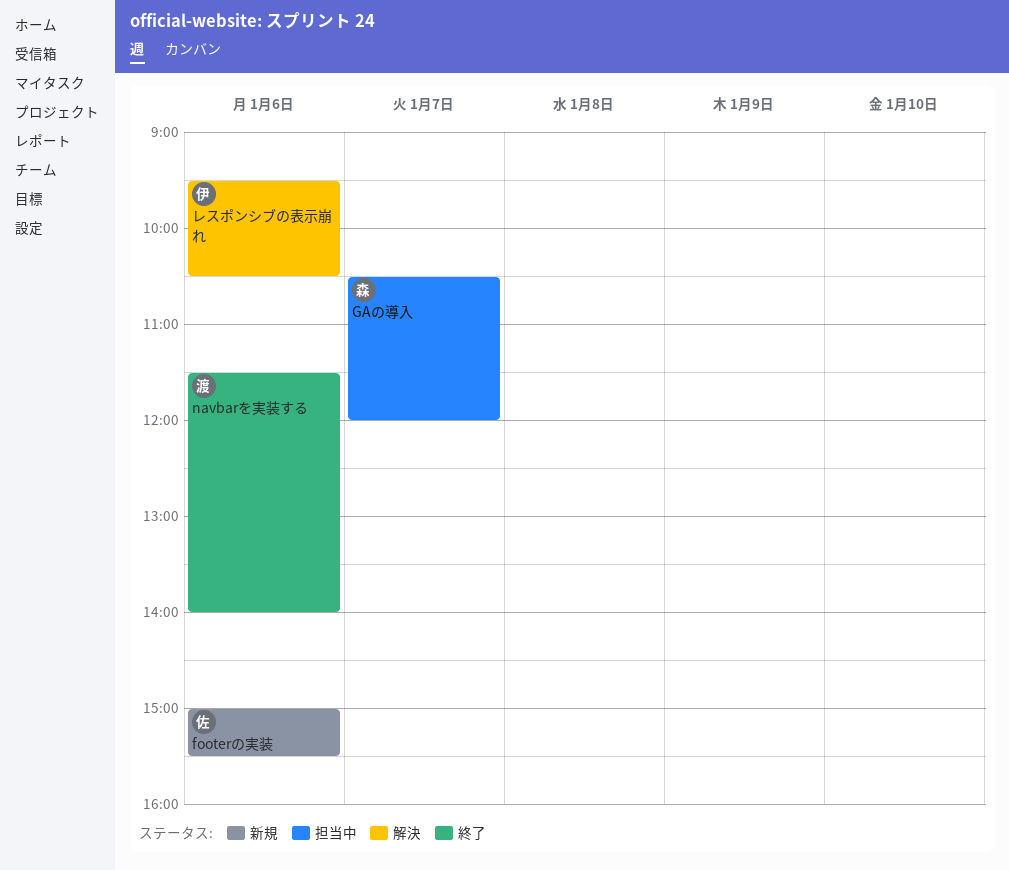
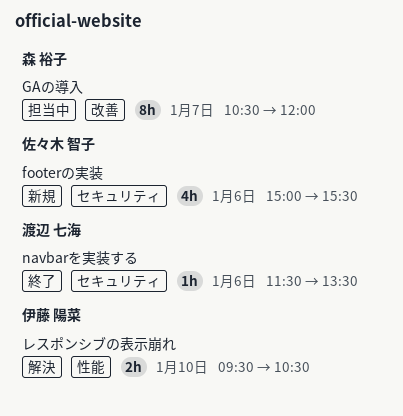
navbarを実装する, ends: 14:00 -> 13:30
レスポンシブの表示崩れ, day: Jan 6 -> Jan 10

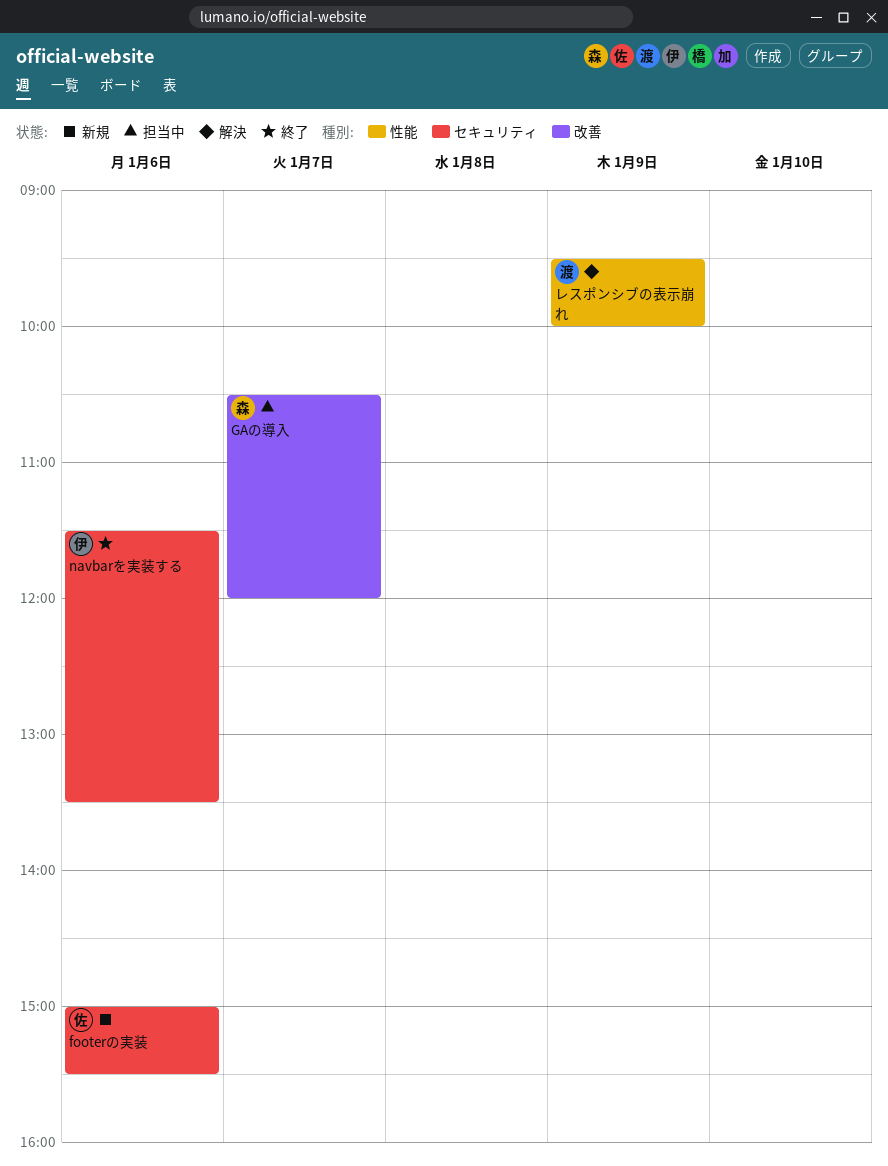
navbarを実装する, owner: 渡辺 七海 -> 伊藤 陽菜
レスポンシブの表示崩れ, owner: 伊藤 陽菜 -> 渡辺 七海
レスポンシブの表示崩れ, day: Jan 10 -> Jan 9
レスポンシブの表示崩れ, ends: 10:30 -> 10:00

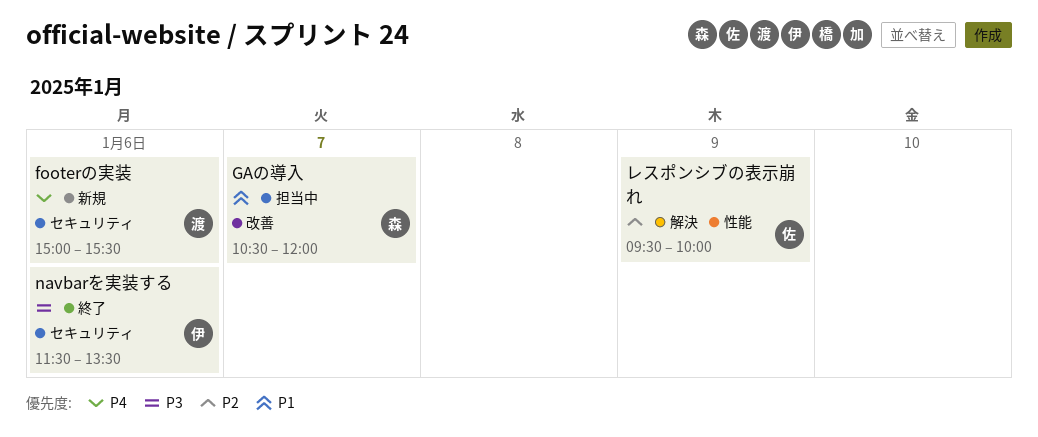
footerの実装, owner: 佐 -> 渡
レスポンシブの表示崩れ, owner: 渡 -> 佐

